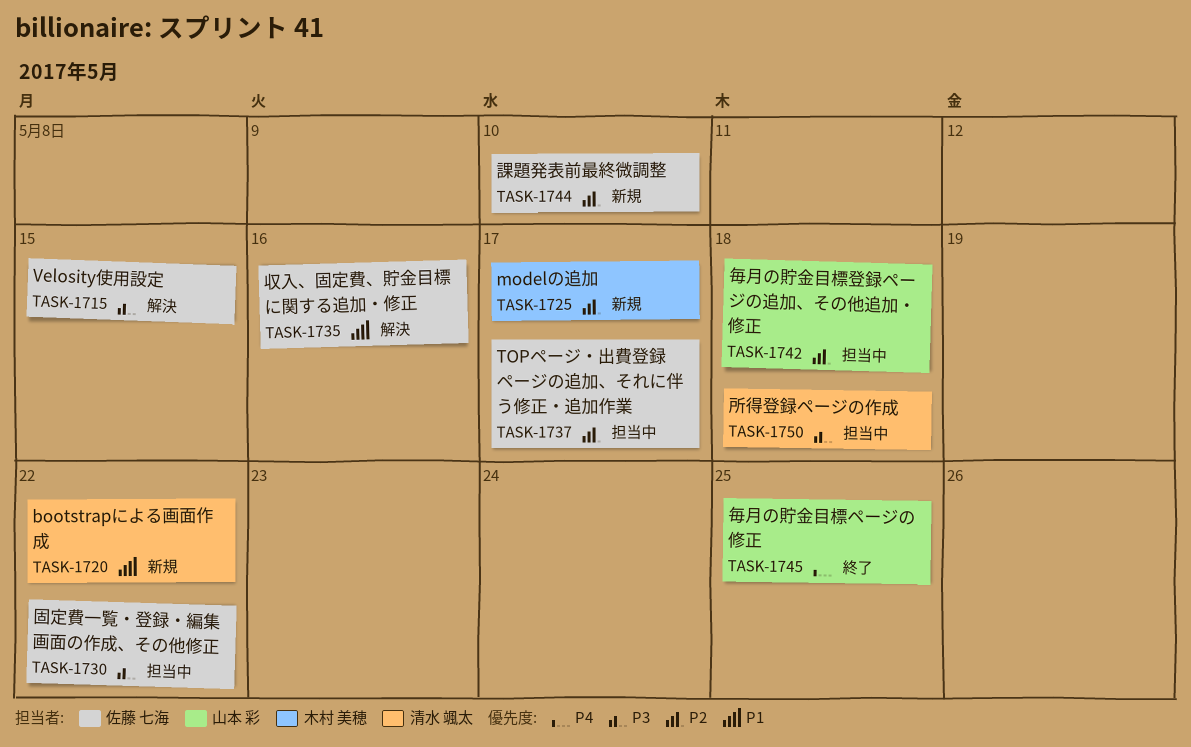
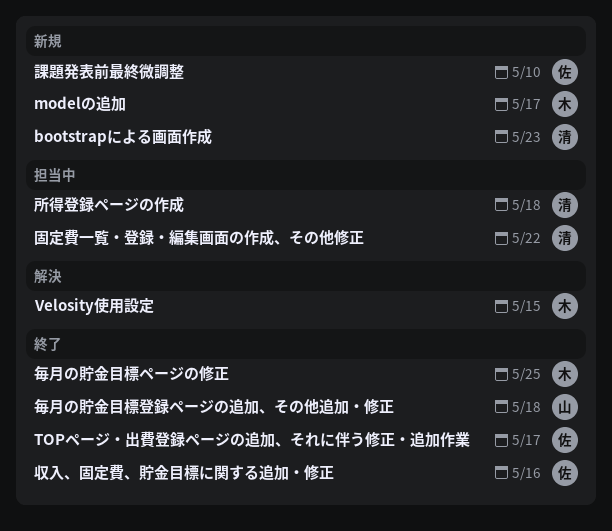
bootstrapによる画面作成, due: May 22 -> May 23
TOPページ・出費登録ページの追加、それに伴う修正・追加作業, status: 担当中 -> 終了
Velosity使用設定, owner: 佐藤 七海 -> 木村 美穂
収入、固定費、貯金目標に関する追加・修正, status: 解決 -> 終了
固定費一覧・登録・編集画面の作成、その他修正, owner: 佐藤 七海 -> 清水 颯太
毎月の貯金目標ページの修正, owner: 山本 彩 -> 木村 美穂
毎月の貯金目標登録ページの追加、その他追加・修正, status: 担当中 -> 終了

